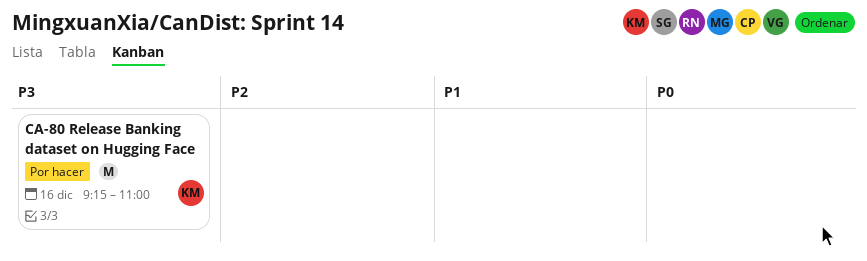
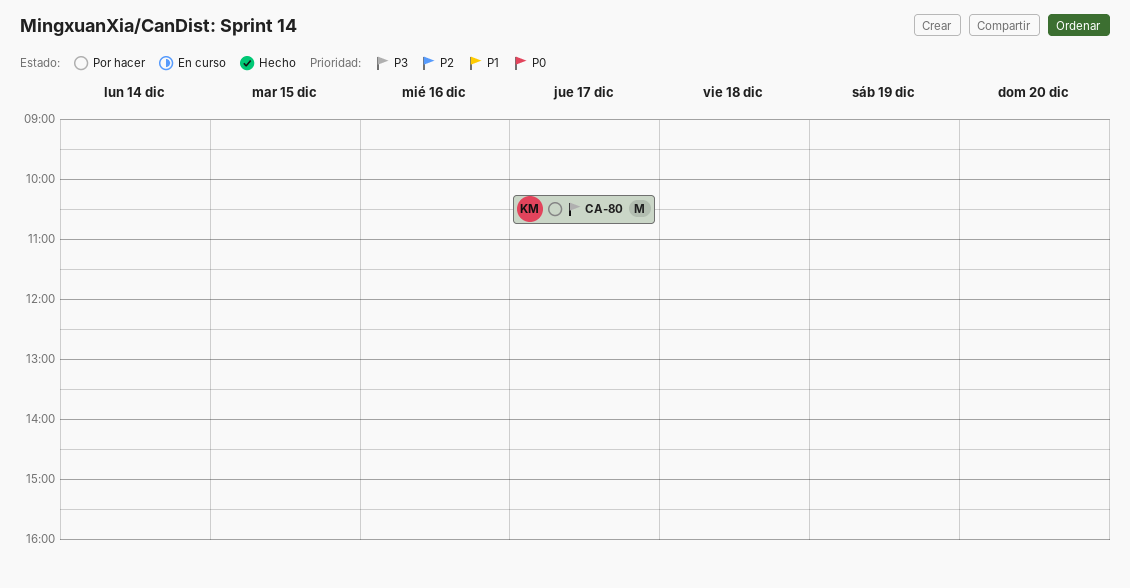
CA-80, day: Dec 16 -> Dec 17
CA-80, begins: 09:15 -> 10:15
CA-80, ends: 11:00 -> 10:45

